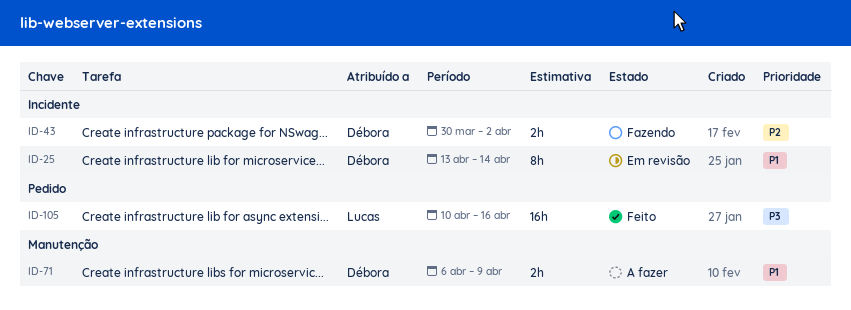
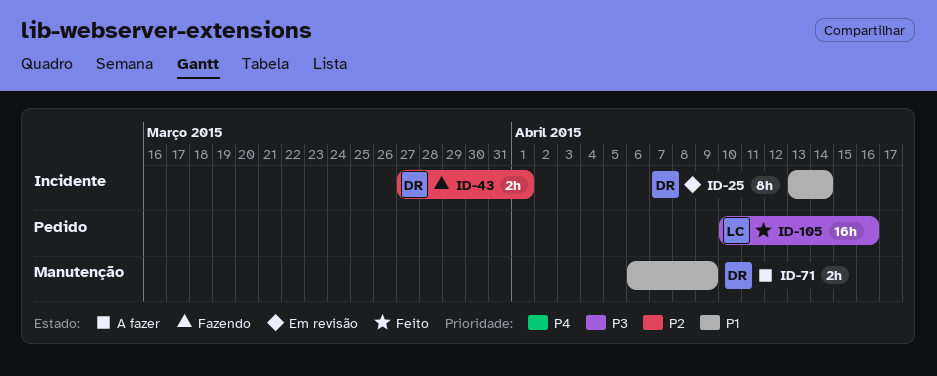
ID-43, start: Mar 30 -> Mar 27
ID-43, due: Apr 2 -> Apr 1

